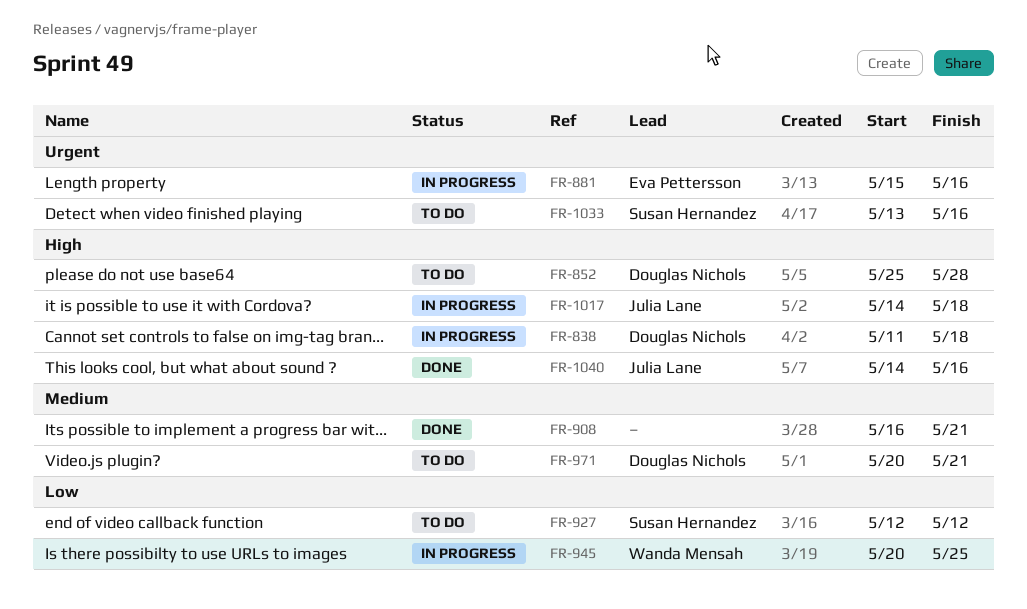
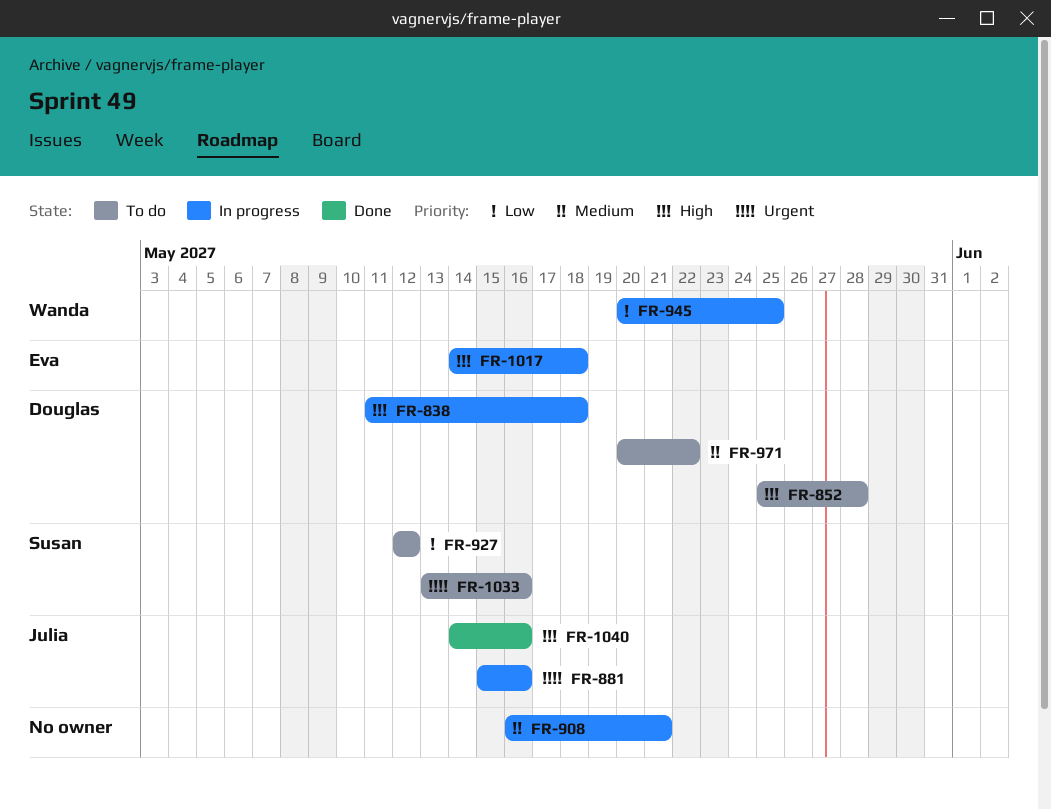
FR-881, owner: Eva Pettersson -> Julia Lane
FR-908, status: Done -> In progress
FR-971, due: May 21 -> May 22
FR-1017, owner: Julia Lane -> Eva Pettersson

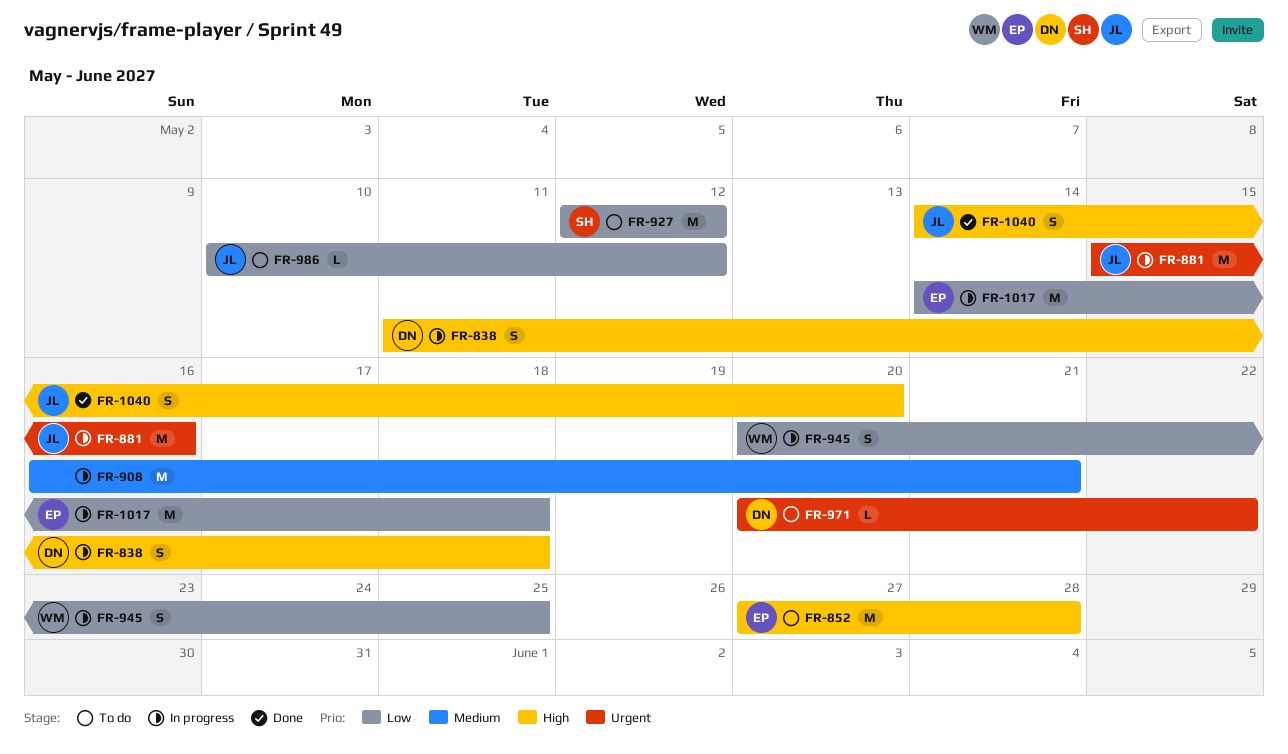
FR-852, owner: Douglas -> Eva
FR-852, start: May 25 -> May 27
FR-971, priority: Medium -> Urgent
FR-986: none -> present
FR-1017, priority: High -> Low
FR-1033: present -> none
FR-1040, due: May 16 -> May 20

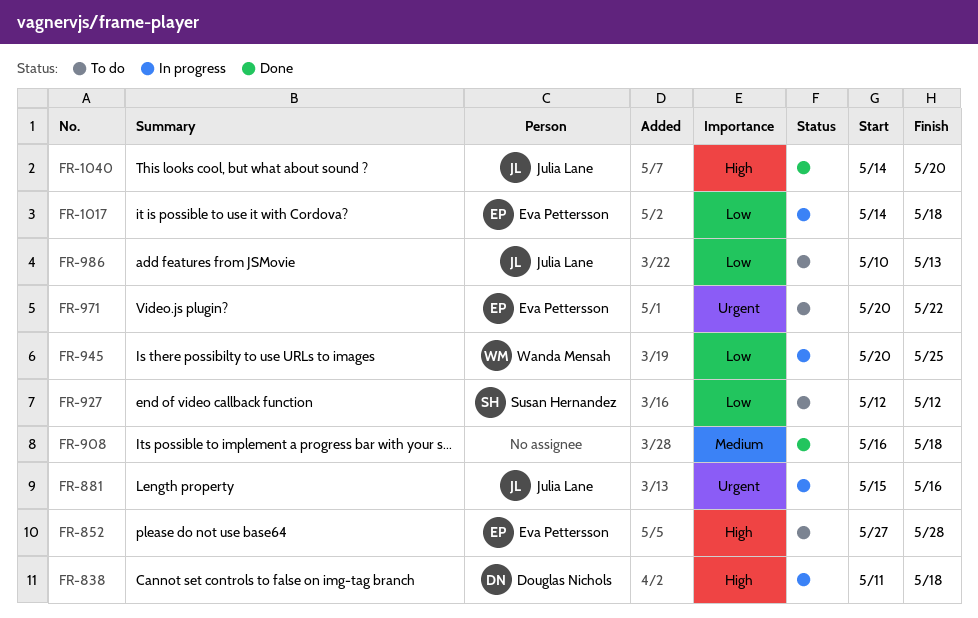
FR-908, status: In progress -> Done
FR-908, due: May 21 -> May 18
FR-971, owner: Douglas Nichols -> Eva Pettersson
FR-986, due: May 12 -> May 13

